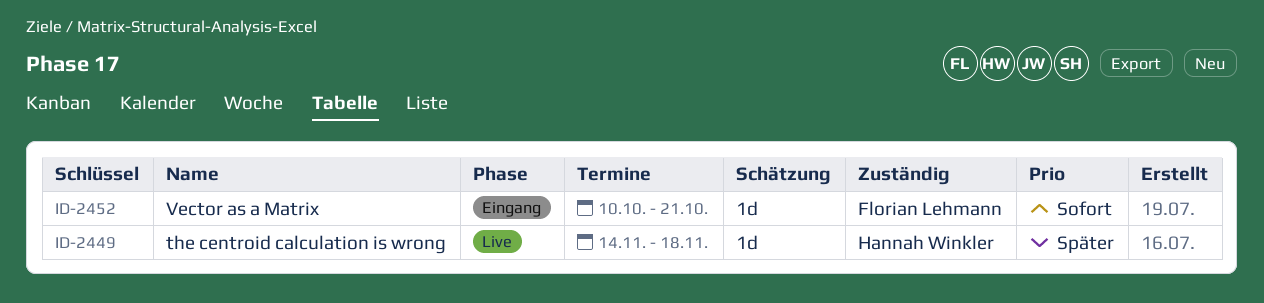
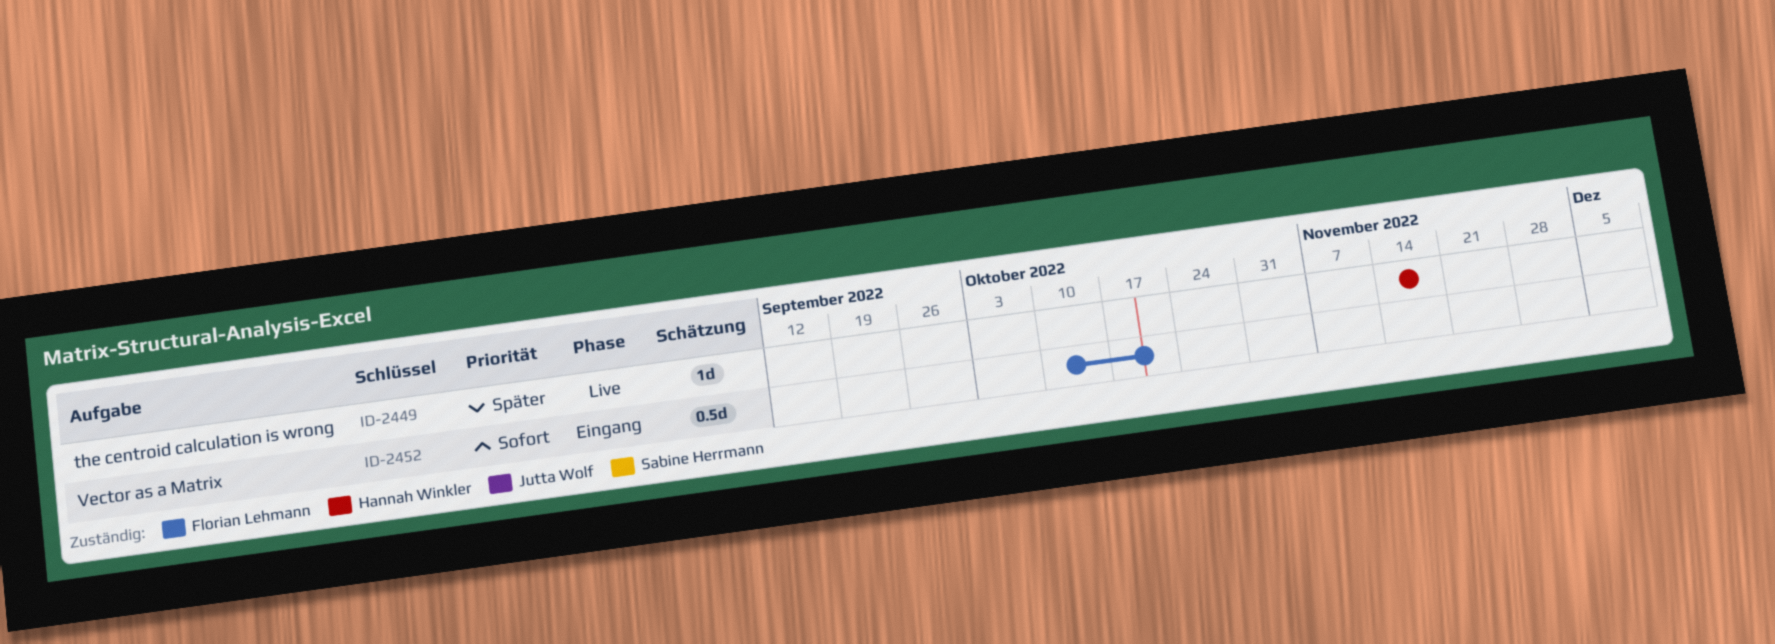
ID-2452, estimate: 1d -> 0.5d

